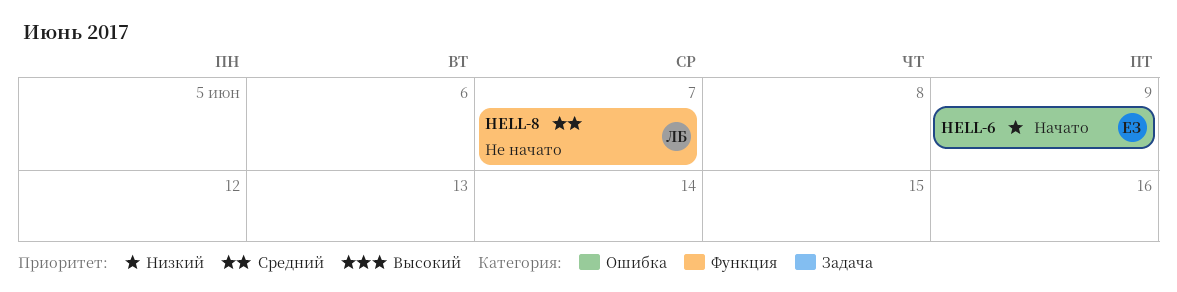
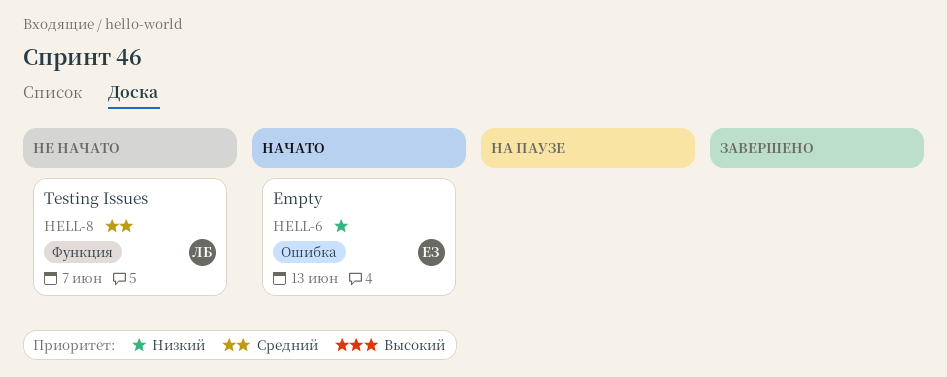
HELL-6, due: Jun 9 -> Jun 13

